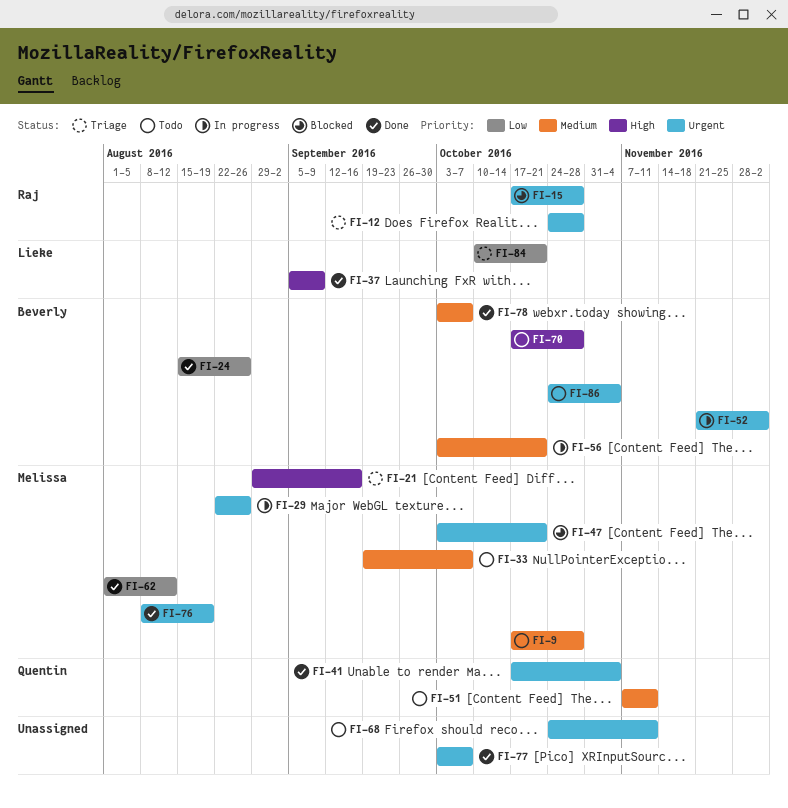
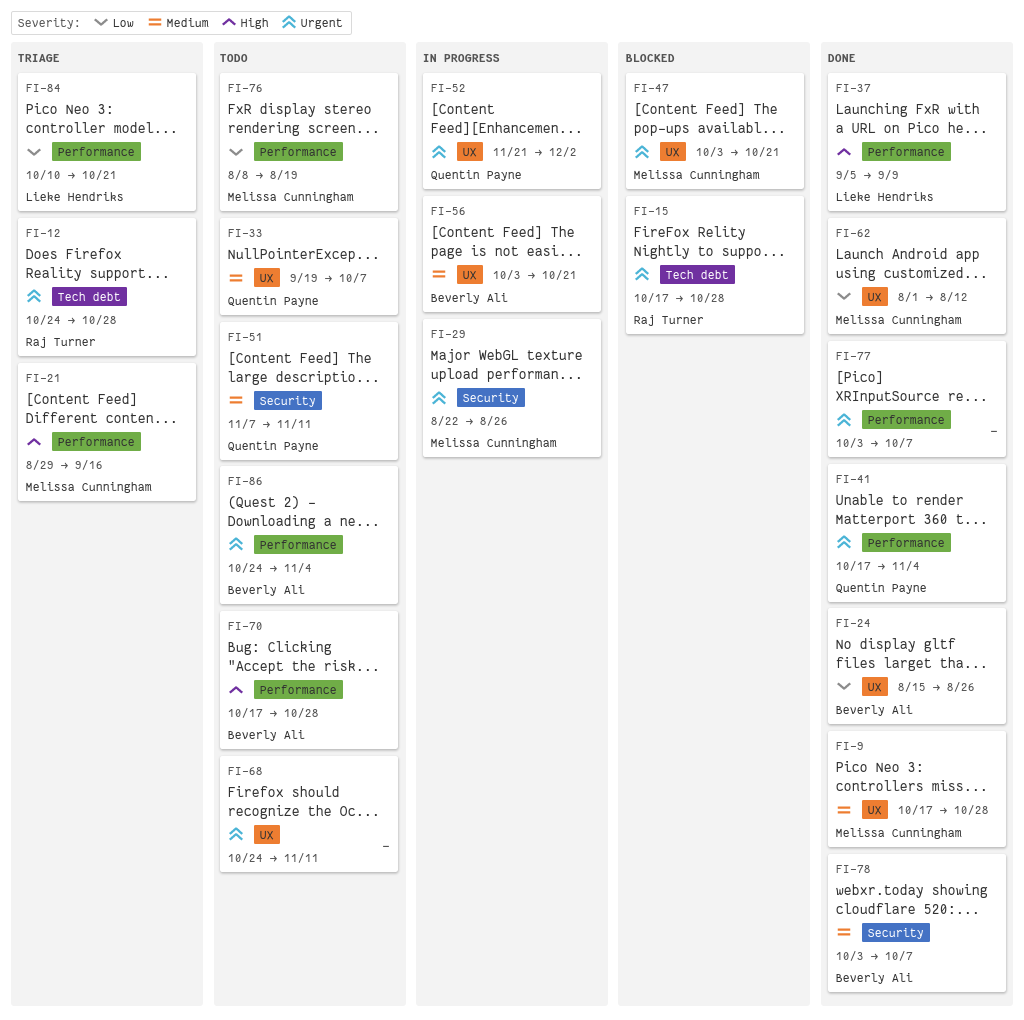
FI-9, status: Todo -> Done
FI-33, owner: Melissa Cunningham -> Quentin Payne
FI-52, owner: Beverly Ali -> Quentin Payne
FI-76, status: Done -> Todo
FI-76, priority: Urgent -> Low

